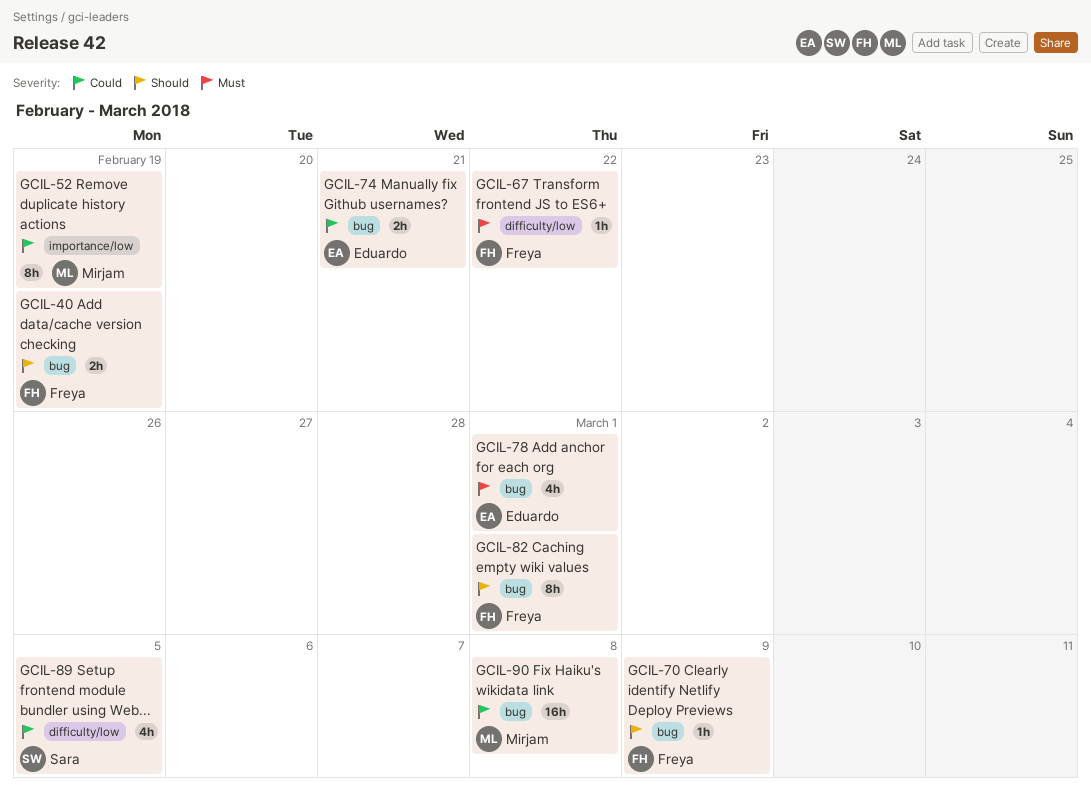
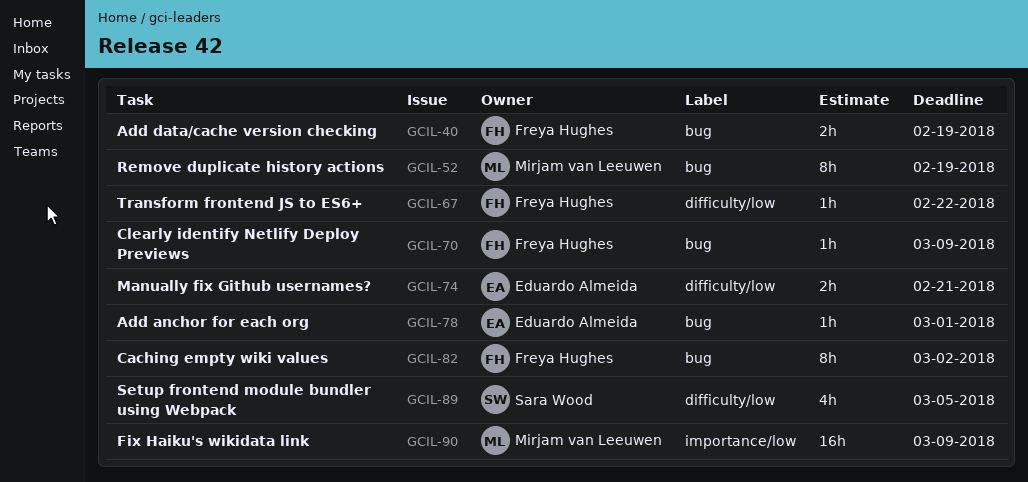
GCIL-52, label: importance/low -> bug
GCIL-74, label: bug -> difficulty/low
GCIL-78, estimate: 4h -> 1h
GCIL-82, due: Mar 1 -> Mar 2
GCIL-90, label: bug -> importance/low
GCIL-90, due: Mar 8 -> Mar 9

